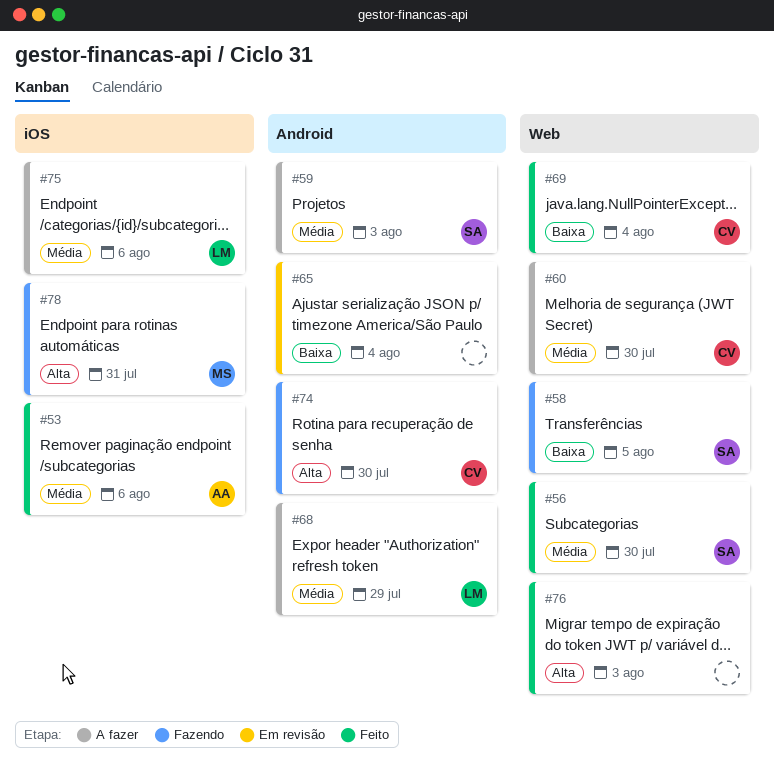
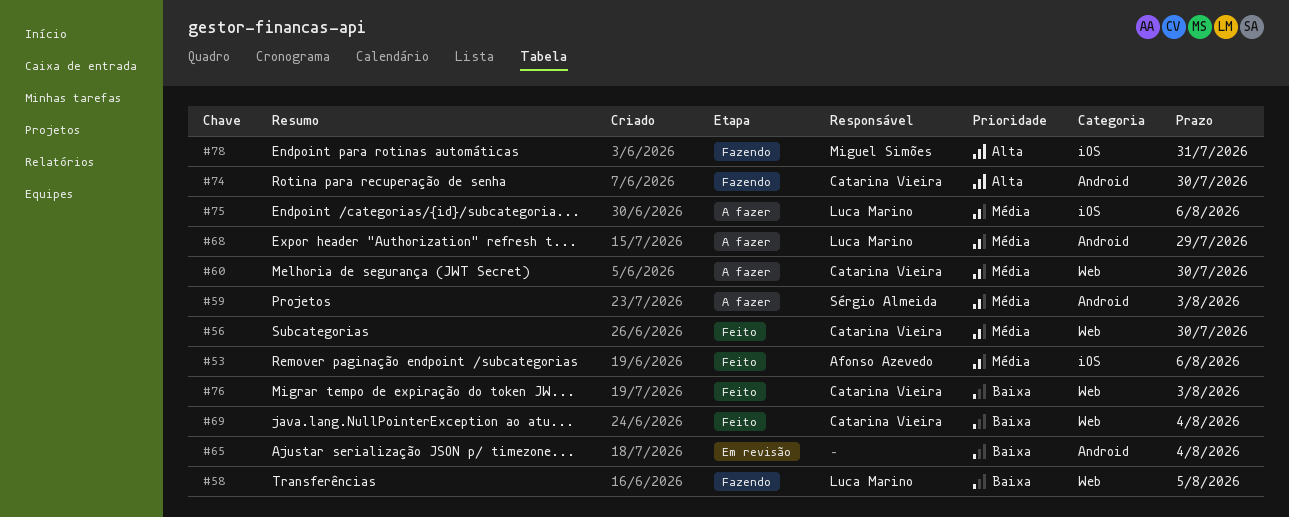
#56, owner: Sérgio Almeida -> Catarina Vieira
#58, owner: Sérgio Almeida -> Luca Marino
#76, owner: none -> Catarina Vieira
#76, priority: Alta -> Baixa

